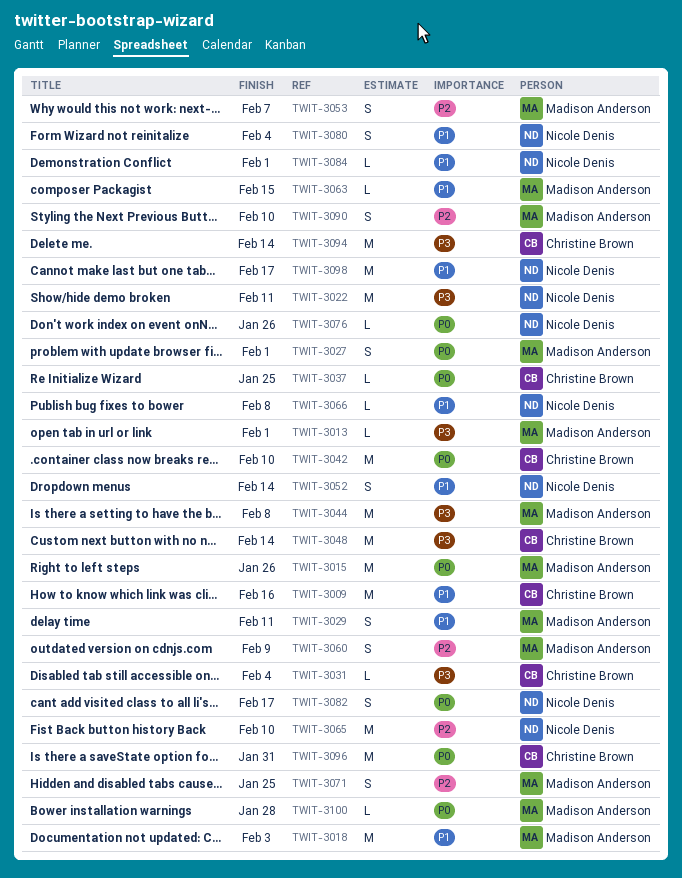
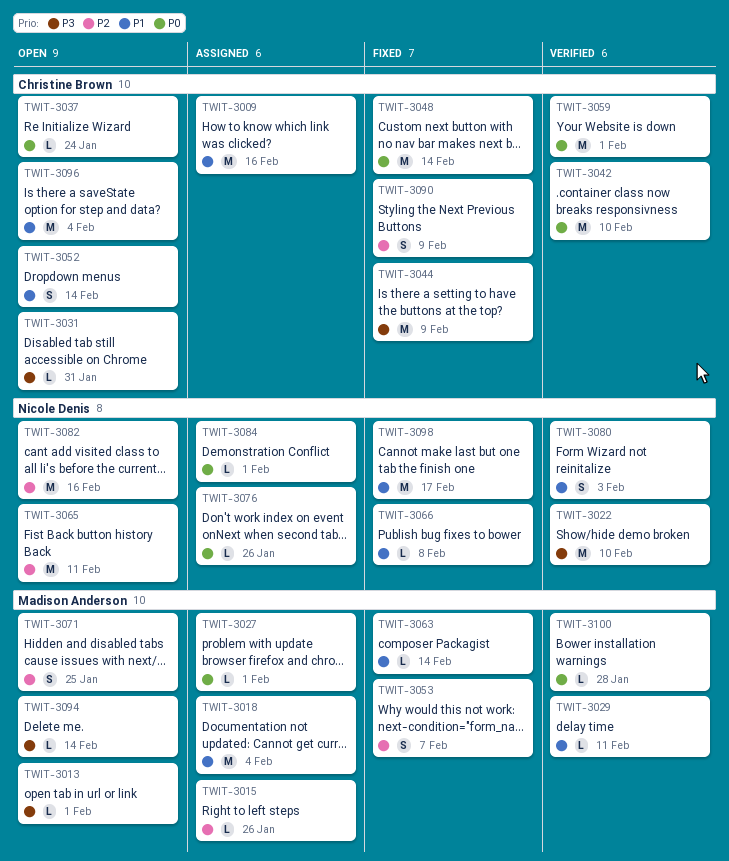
TWIT-3015, priority: P0 -> P2
TWIT-3015, estimate: M -> L
TWIT-3018, due: Feb 3 -> Feb 4
TWIT-3022, due: Feb 11 -> Feb 10
TWIT-3027, estimate: S -> L
TWIT-3029, estimate: S -> L
TWIT-3031, due: Feb 4 -> Jan 31
TWIT-3037, due: Jan 25 -> Jan 24
TWIT-3044, owner: Madison Anderson -> Christine Brown
TWIT-3044, due: Feb 8 -> Feb 9
TWIT-3048, priority: P3 -> P0
TWIT-3052, owner: Nicole Denis -> Christine Brown
TWIT-3059: none -> present
TWIT-3060: present -> none
TWIT-3063, due: Feb 15 -> Feb 14
TWIT-3065, due: Feb 10 -> Feb 11
TWIT-3080, due: Feb 4 -> Feb 3
TWIT-3082, priority: P0 -> P2
TWIT-3082, estimate: S -> M
TWIT-3082, due: Feb 17 -> Feb 16
TWIT-3084, priority: P1 -> P0
TWIT-3090, owner: Madison Anderson -> Christine Brown
TWIT-3090, due: Feb 10 -> Feb 9
TWIT-3094, owner: Christine Brown -> Madison Anderson
TWIT-3094, estimate: M -> L
TWIT-3096, priority: P0 -> P1
TWIT-3096, due: Jan 31 -> Feb 4

